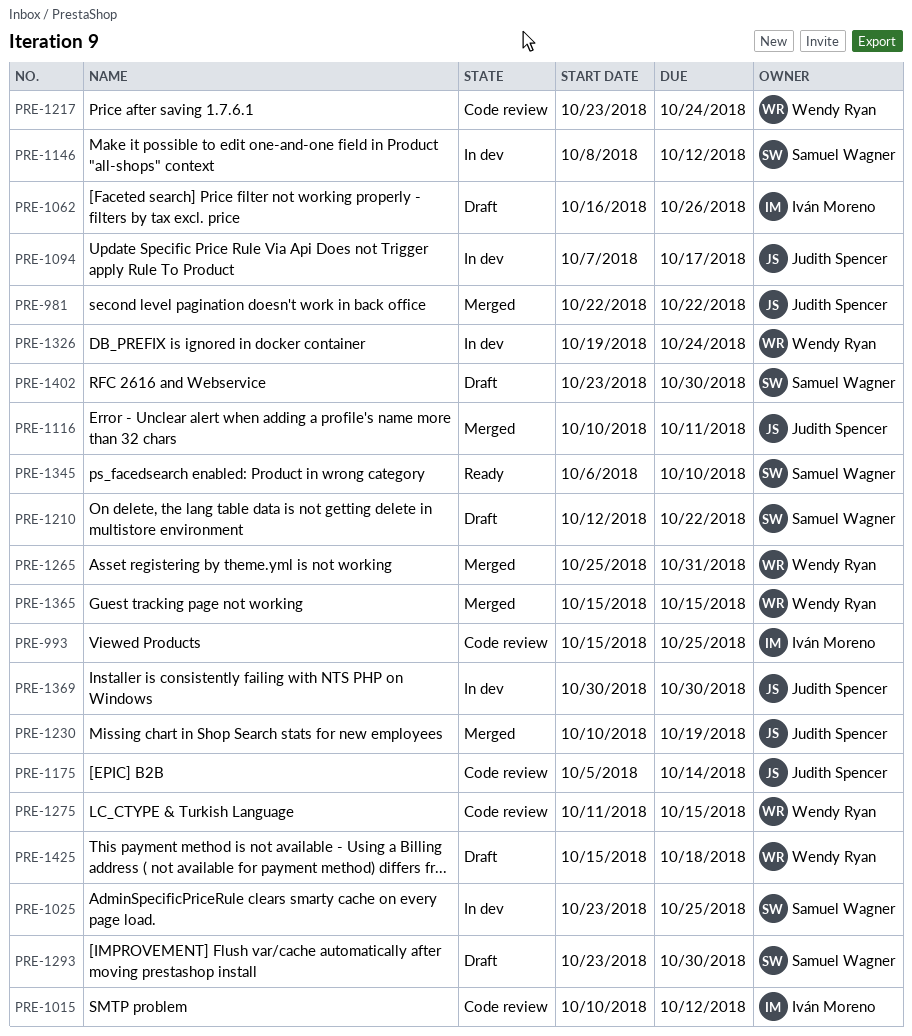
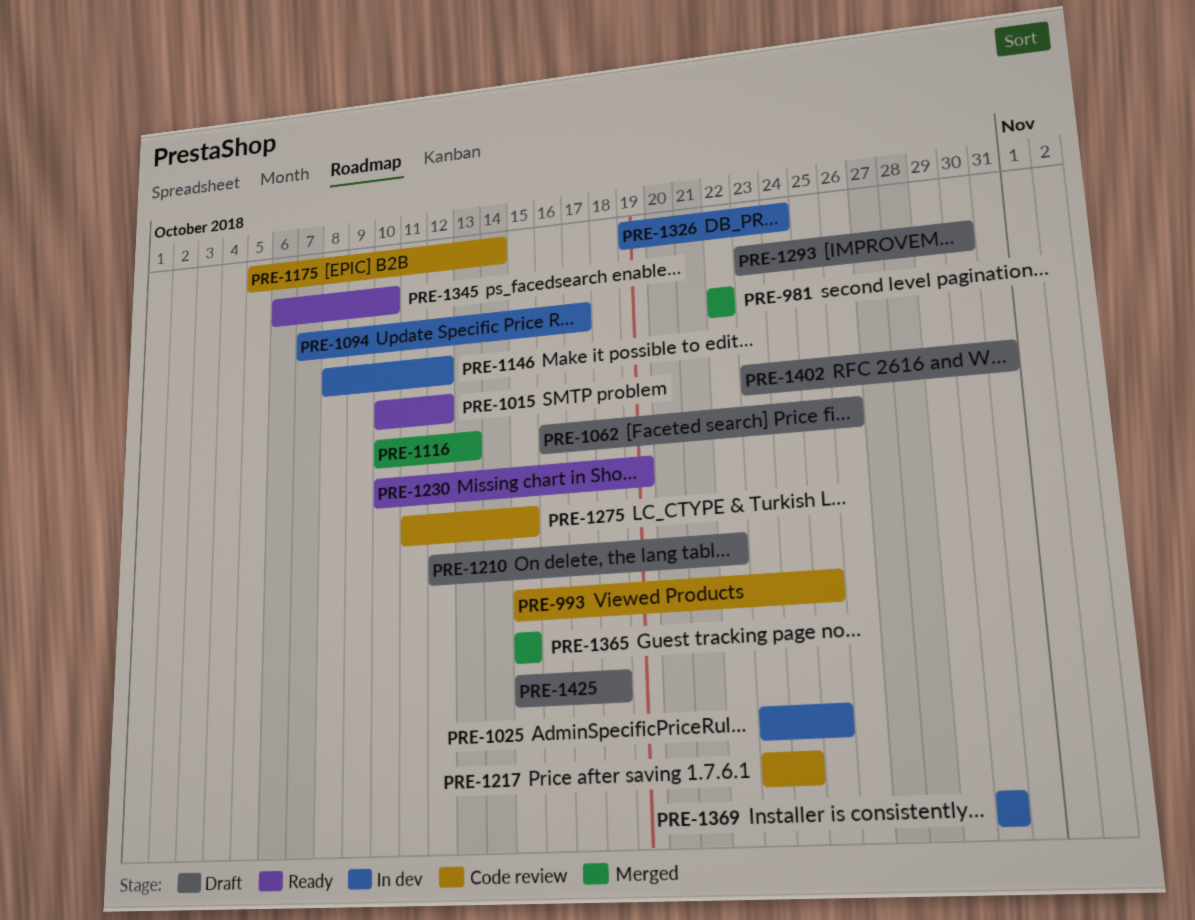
PRE-1015, status: Code review -> Ready
PRE-1116, due: Oct 11 -> Oct 13
PRE-1230, status: Merged -> Ready
PRE-1265: present -> none
PRE-1402, due: Oct 30 -> Oct 31

